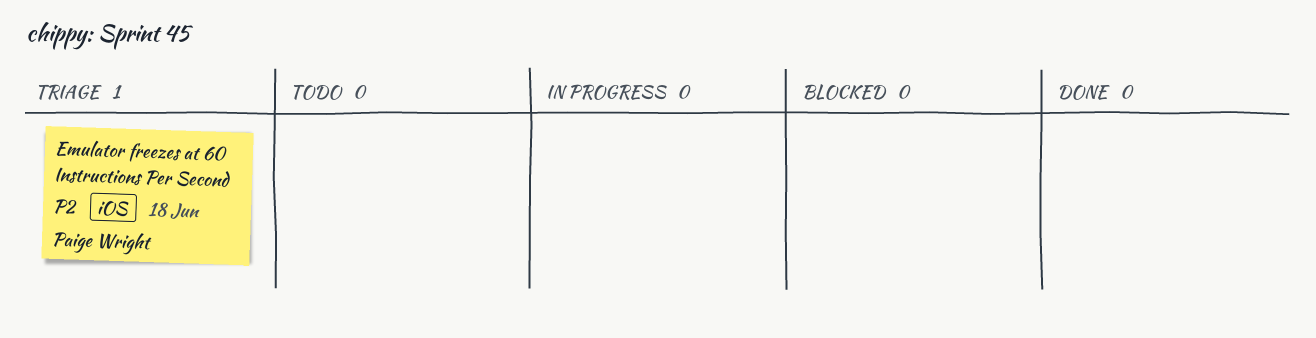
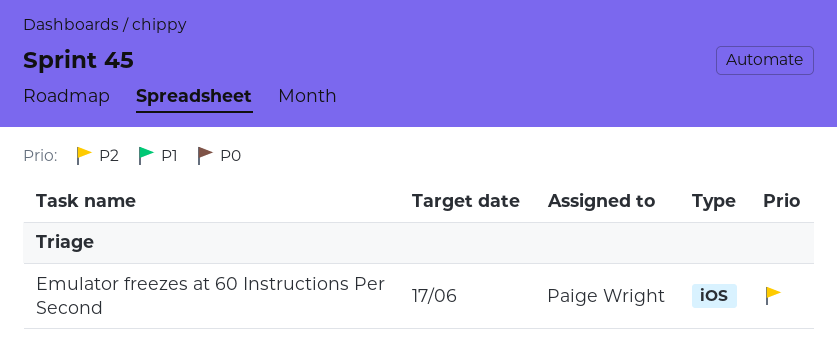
Emulator freezes at 60 Instructions Per Second, due: Jun 18 -> Jun 17

